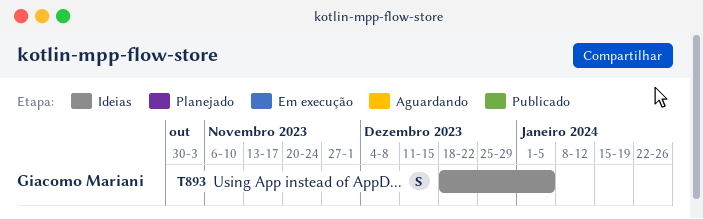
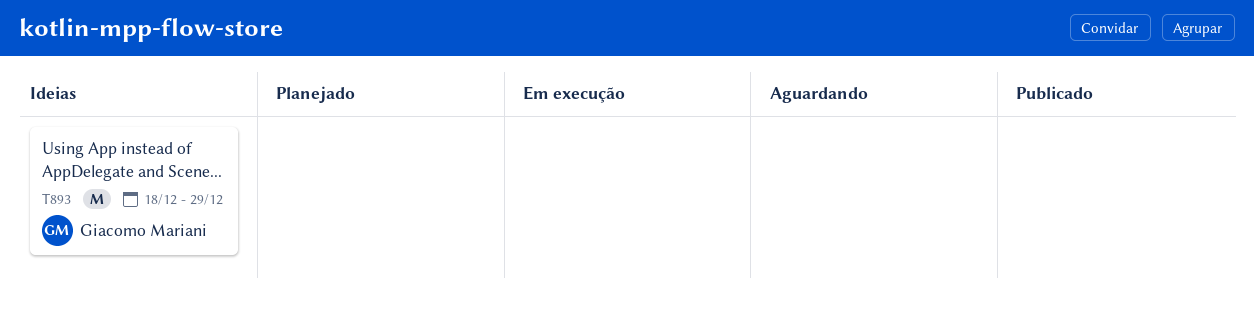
T893, estimate: S -> M
T893, due: Jan 5 -> Dec 29

